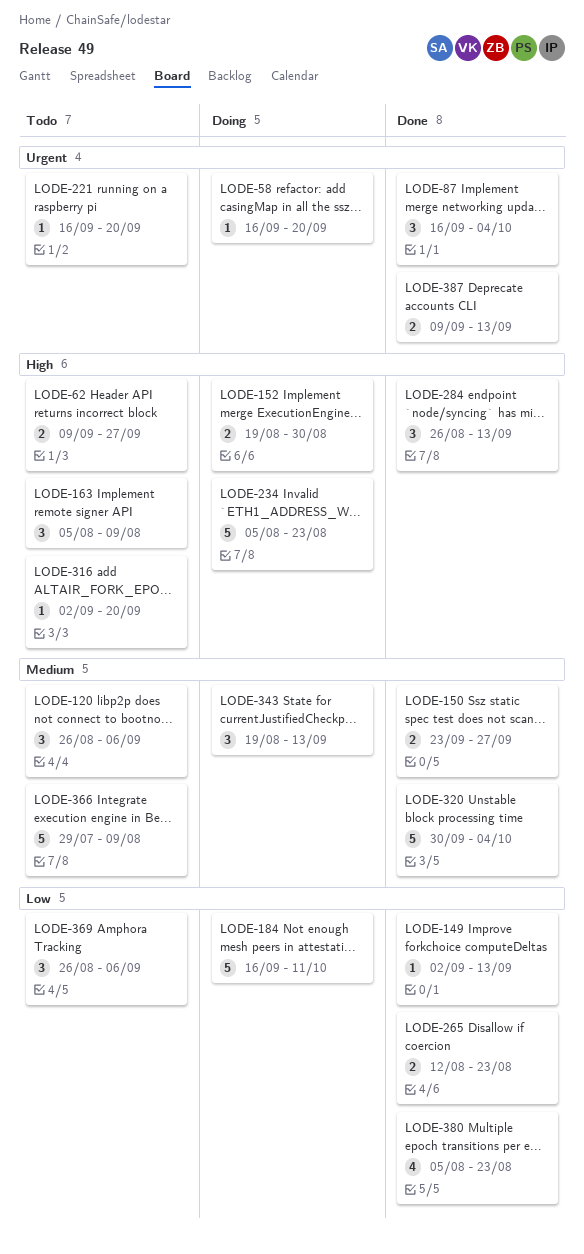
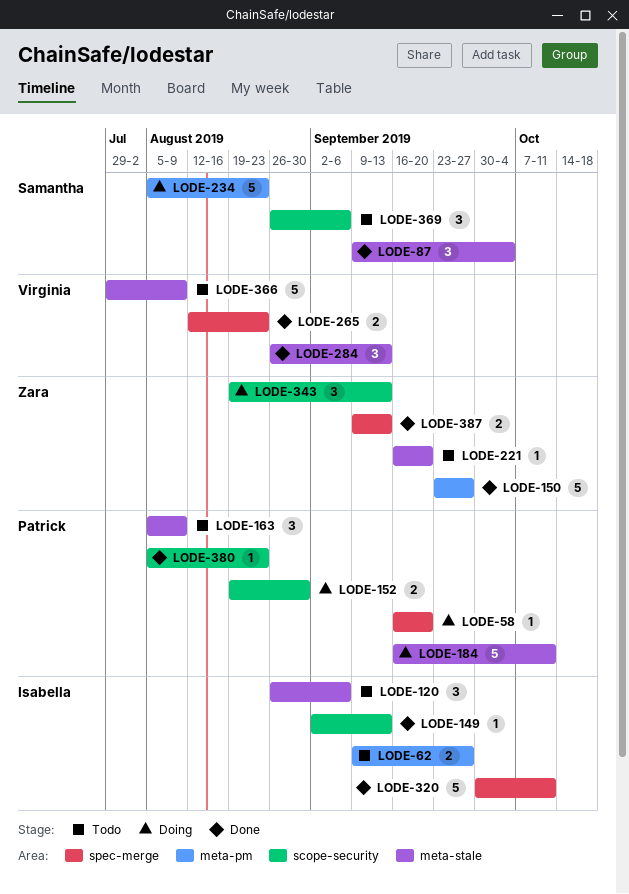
LODE-87, start: Sep 16 -> Sep 9
LODE-150, estimate: 2 -> 5
LODE-316: present -> none
LODE-320, due: Oct 4 -> Oct 11
LODE-380, estimate: 4 -> 1

